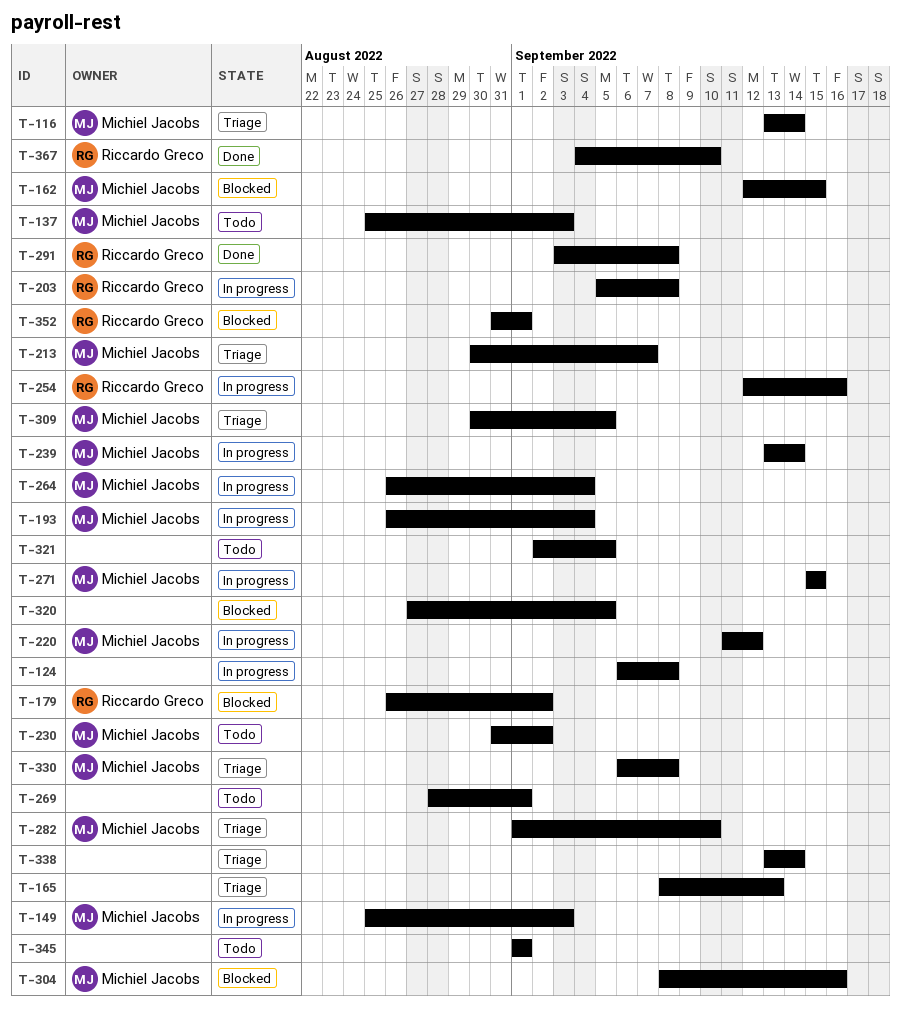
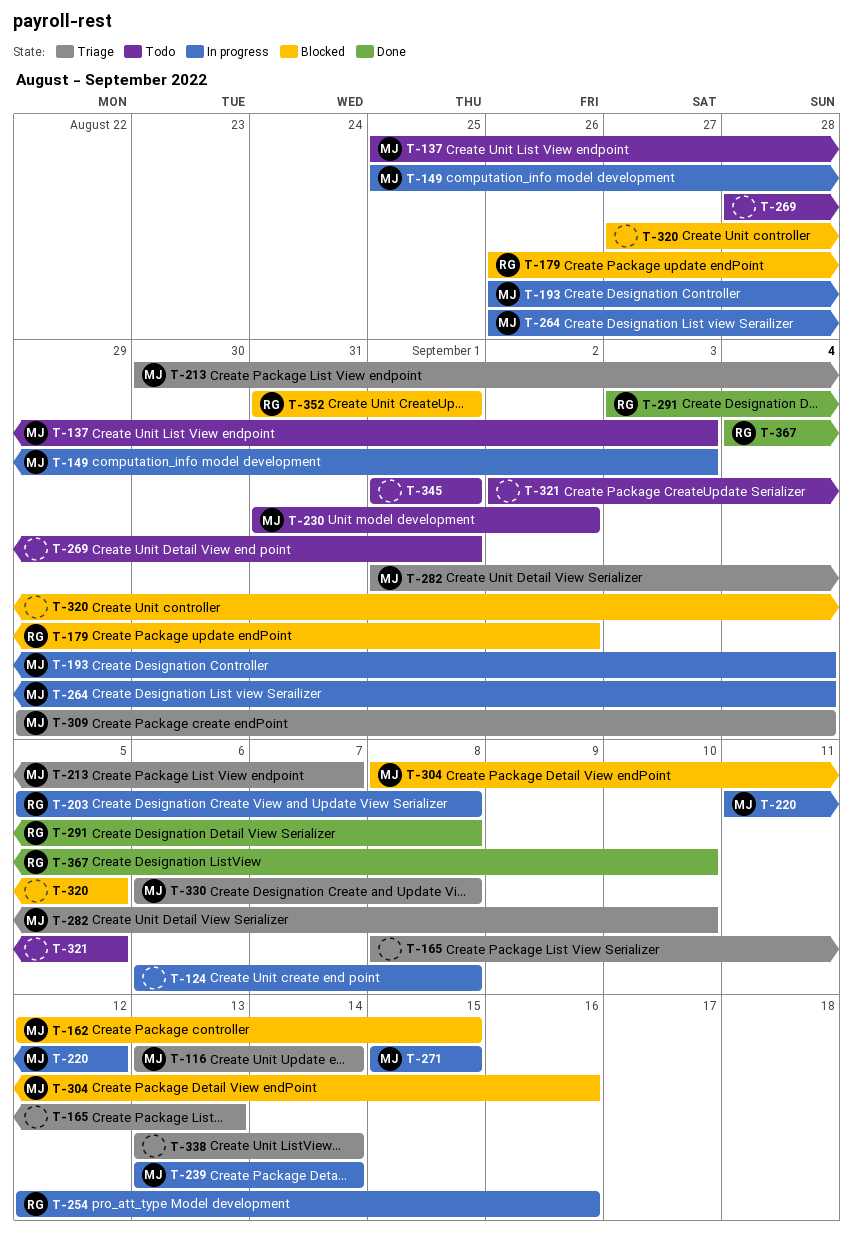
T-309, start: Aug 30 -> Aug 29
T-309, due: Sep 5 -> Sep 4

